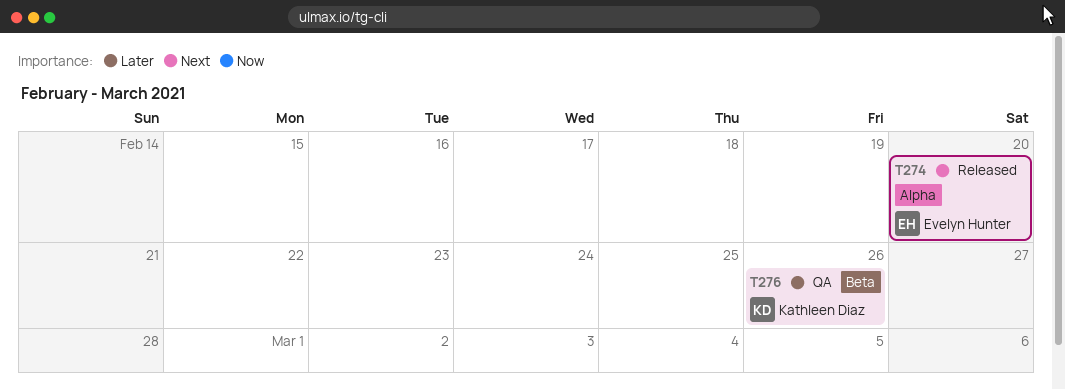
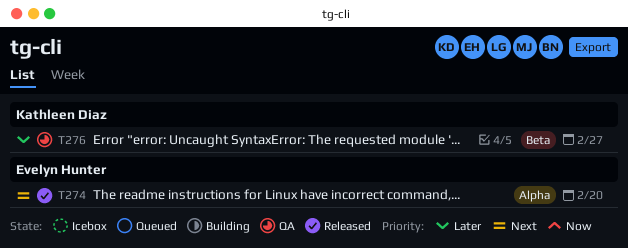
T276, due: Feb 26 -> Feb 27

